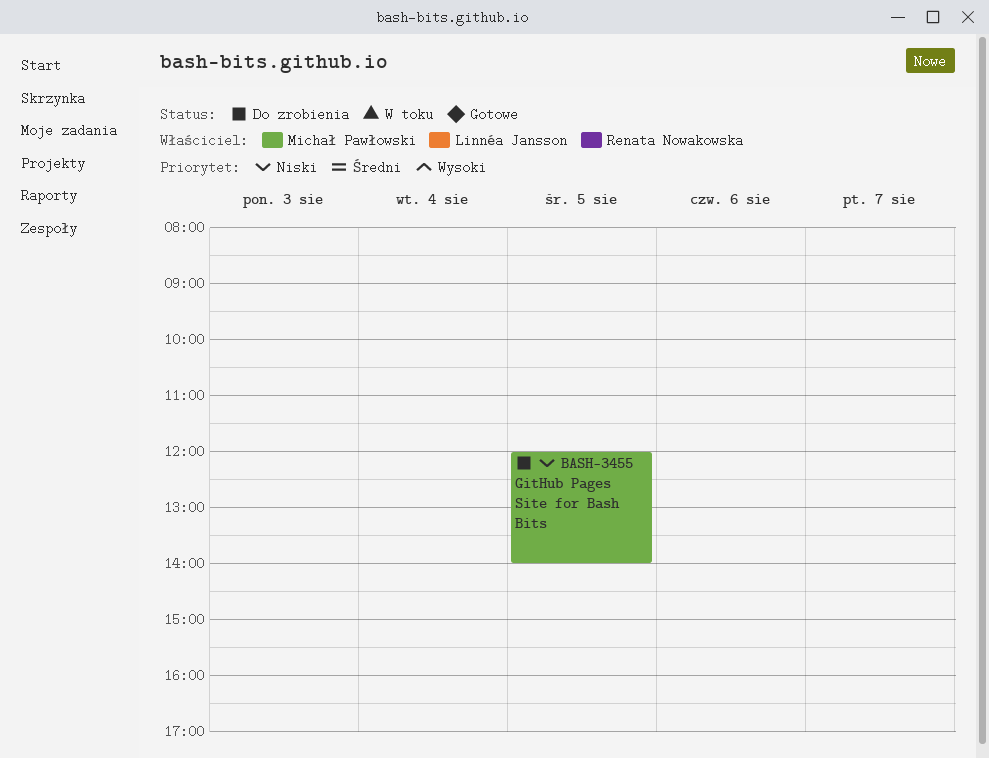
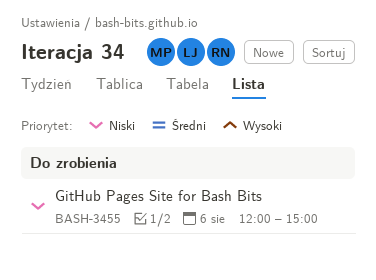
BASH-3455, day: Aug 5 -> Aug 6
BASH-3455, ends: 14:00 -> 15:00

